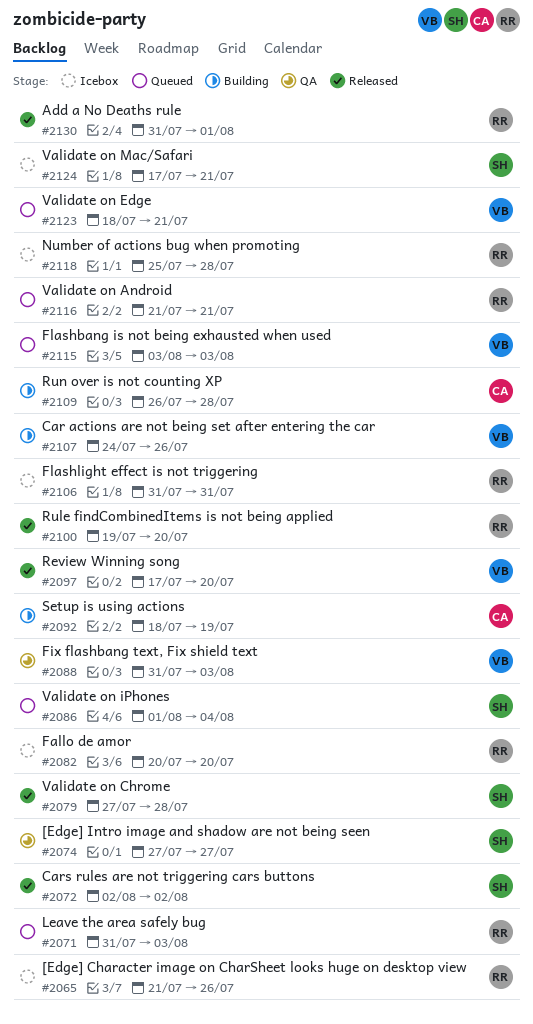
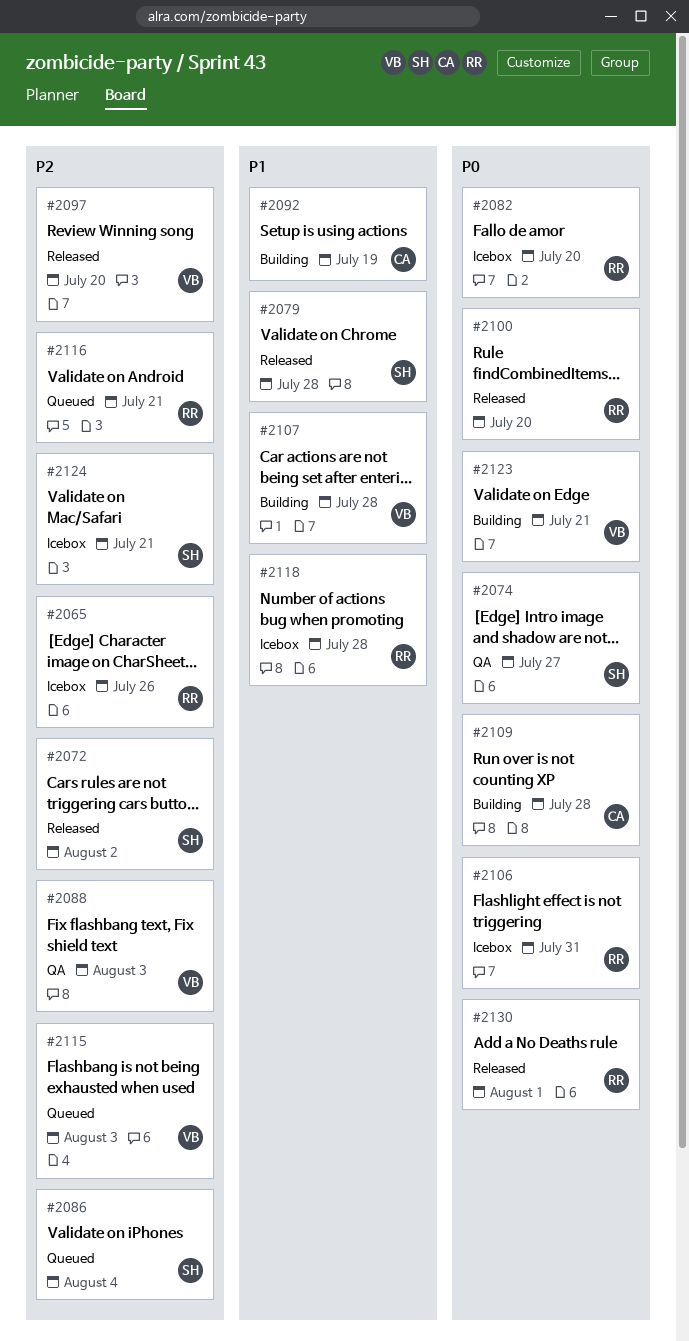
#2071: present -> none
#2107, due: Jul 26 -> Jul 28
#2123, status: Queued -> Building

